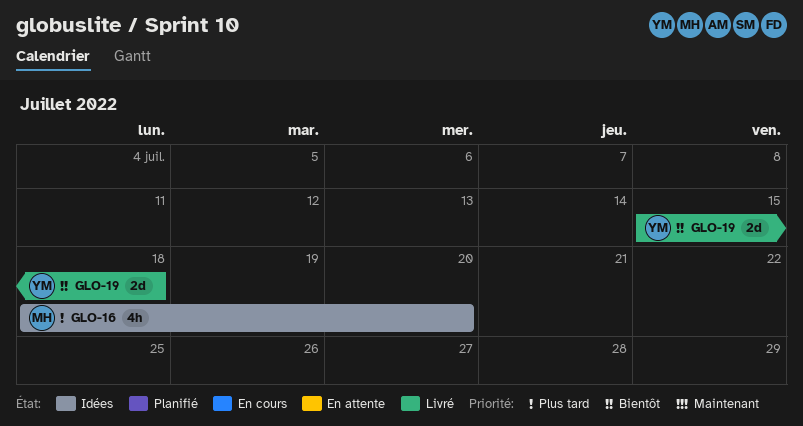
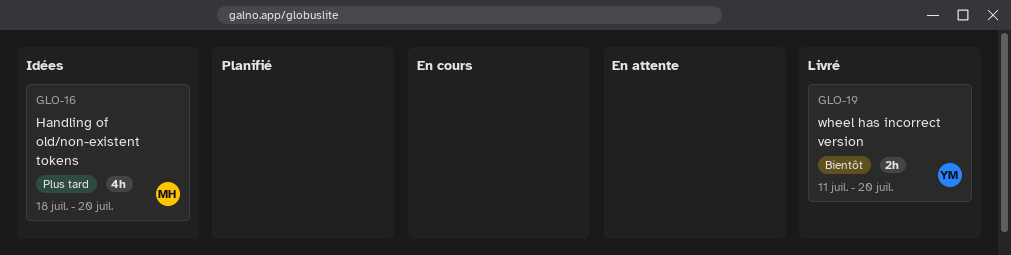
GLO-19, estimate: 2d -> 2h
GLO-19, start: Jul 15 -> Jul 11
GLO-19, due: Jul 18 -> Jul 20

